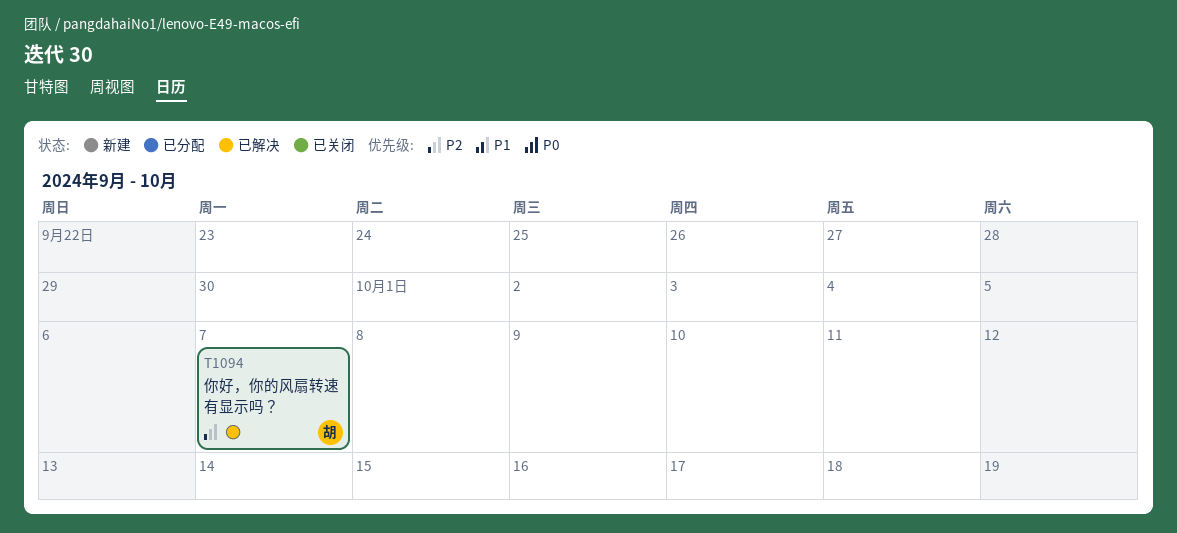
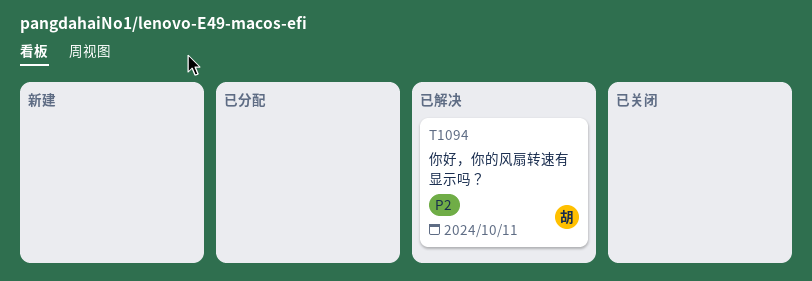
T1094, due: Oct 7 -> Oct 11

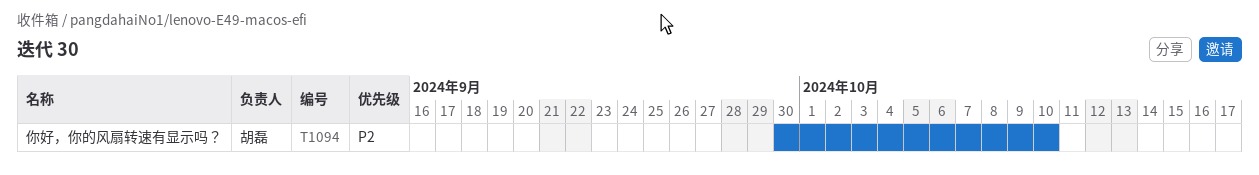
T1094, due: Oct 11 -> Oct 10

